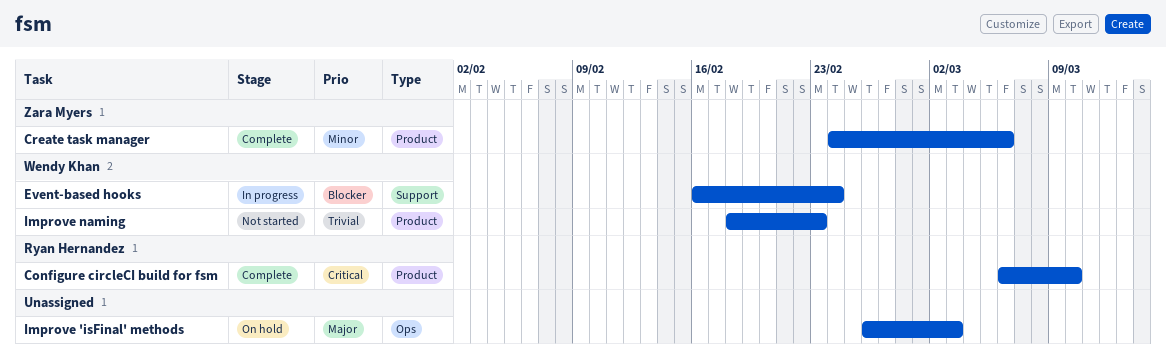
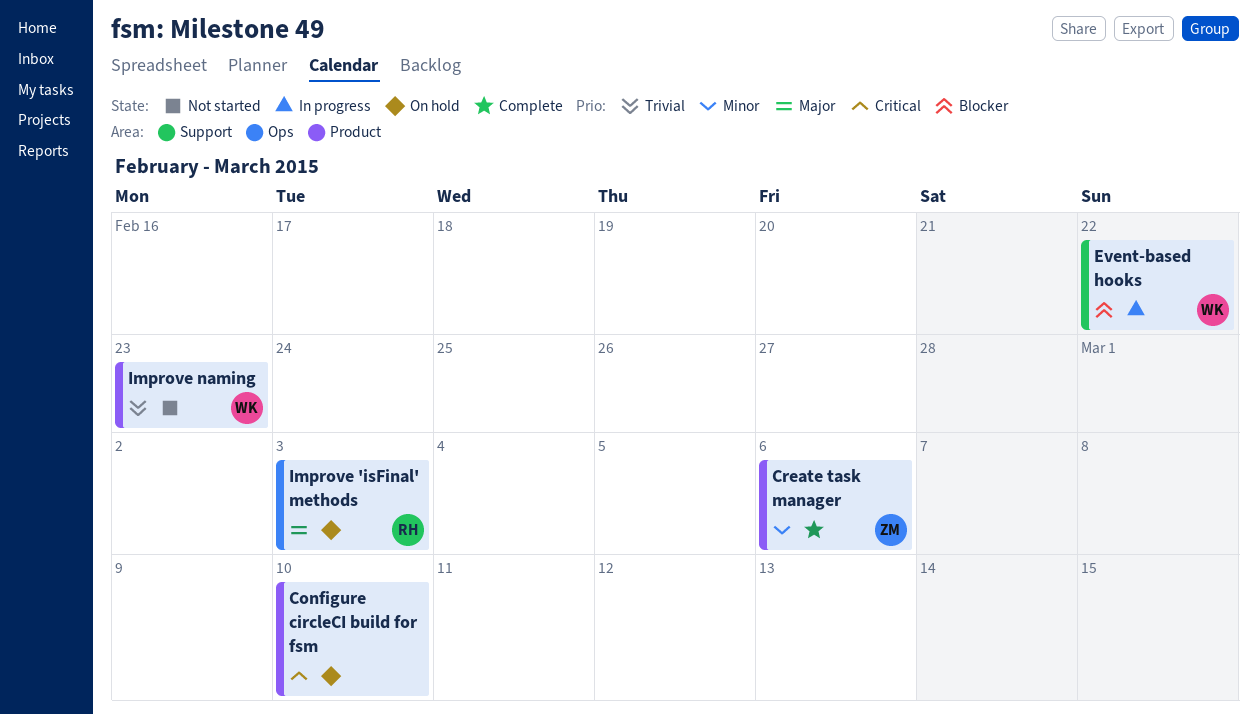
Configure circleCI build for fsm, status: Complete -> On hold
Configure circleCI build for fsm, owner: Ryan Hernandez -> none
Event-based hooks, due: Feb 24 -> Feb 22
Improve 'isFinal' methods, owner: none -> Ryan Hernandez

